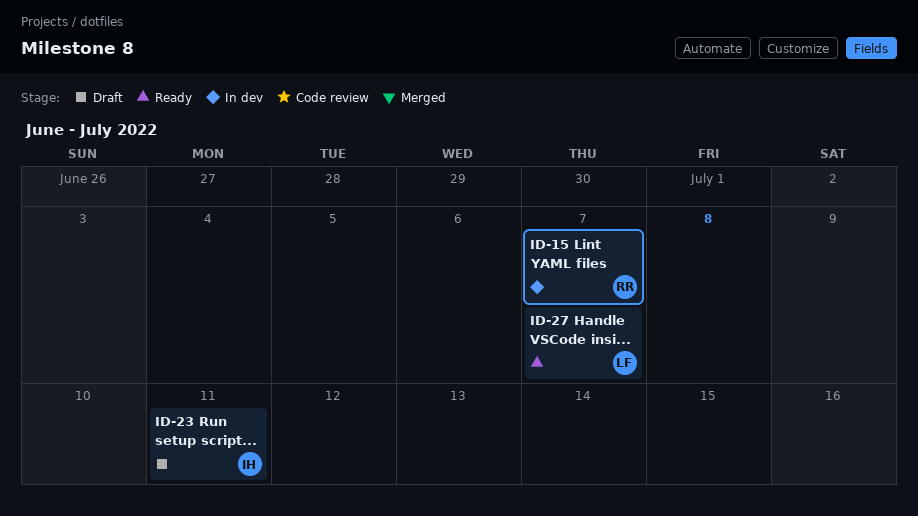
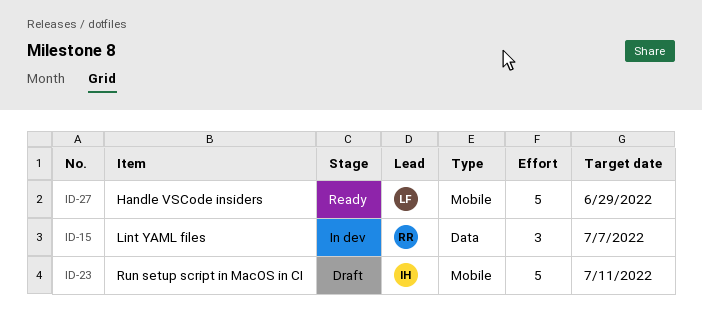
ID-27, due: Jul 7 -> Jun 29

